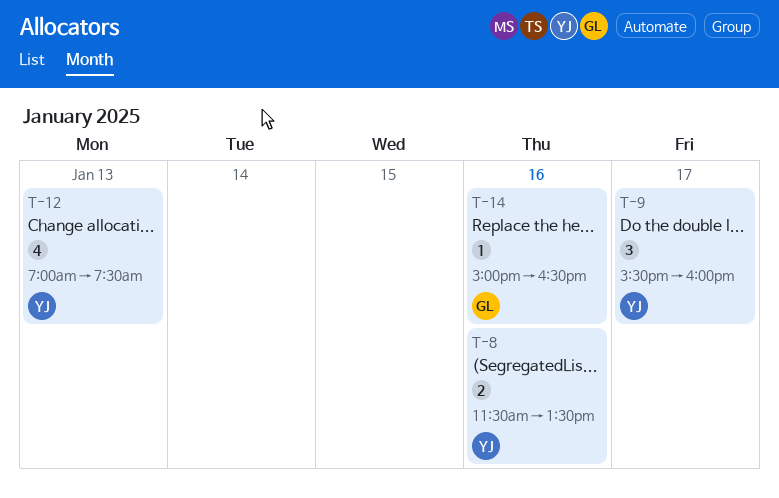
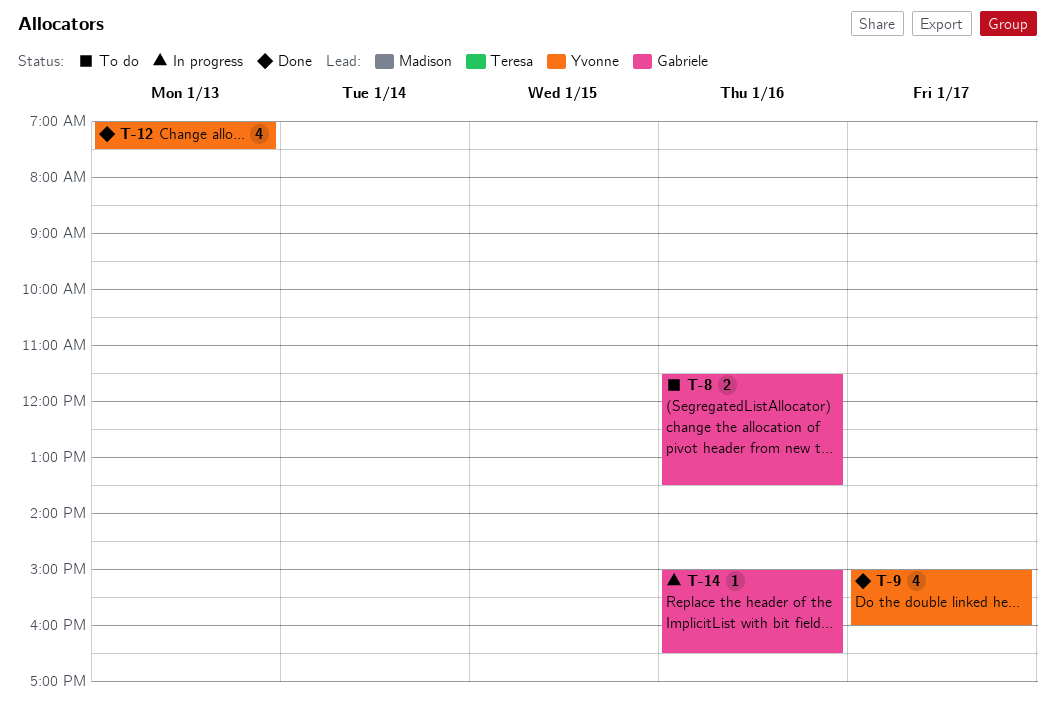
T-8, owner: Yvonne -> Gabriele
T-9, estimate: 3 -> 4
T-9, begins: 15:30 -> 15:00

